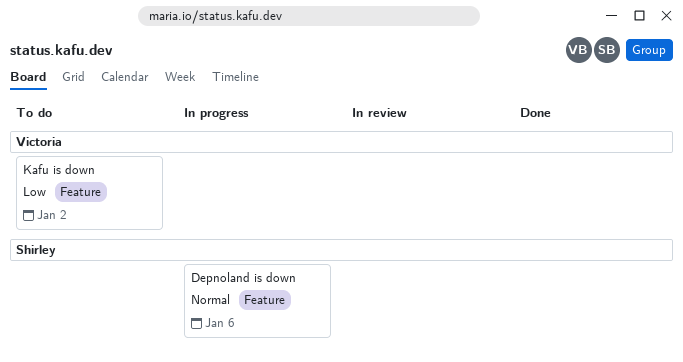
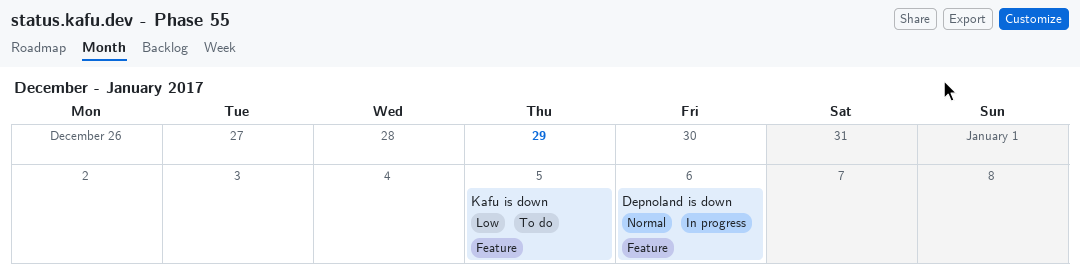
Kafu is down, due: Jan 2 -> Jan 5

